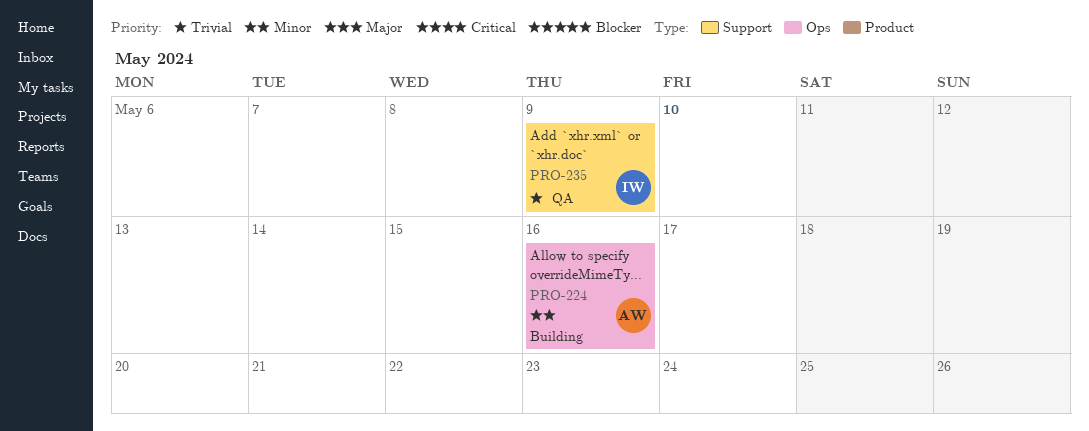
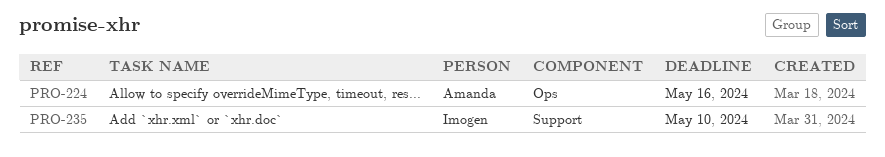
PRO-235, due: May 9 -> May 10

